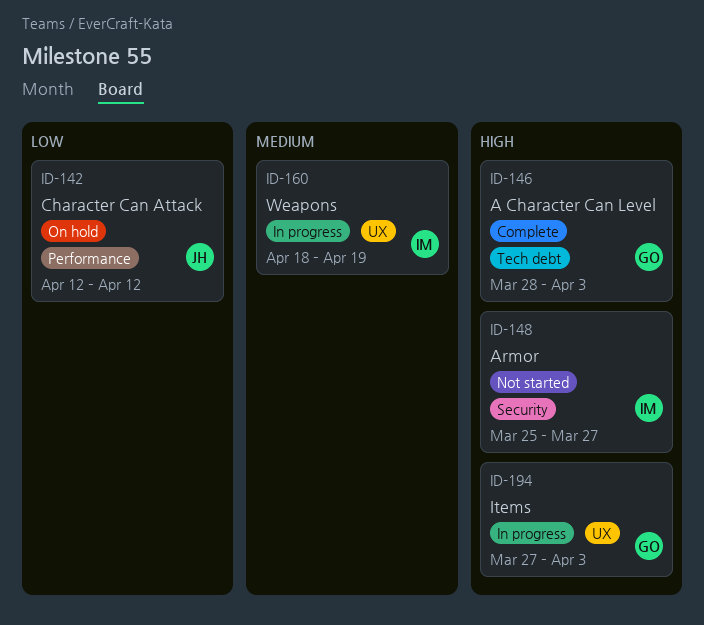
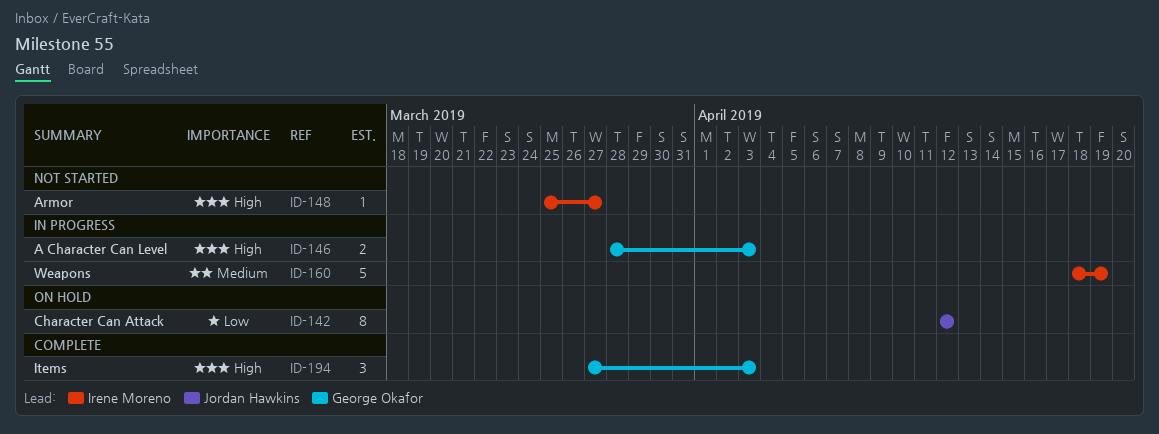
ID-146, status: Complete -> In progress
ID-194, status: In progress -> Complete

